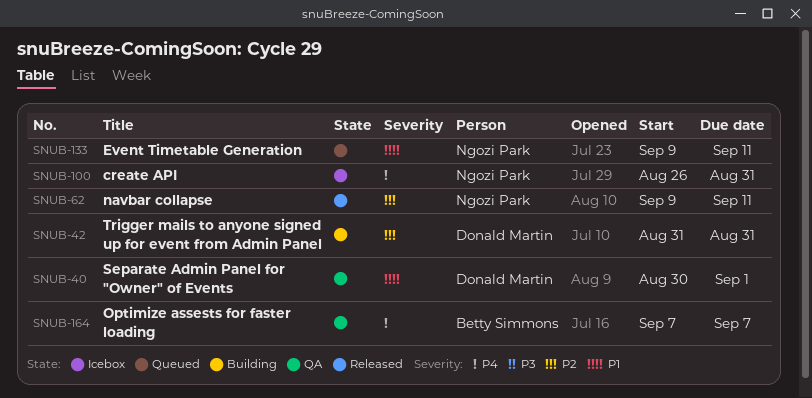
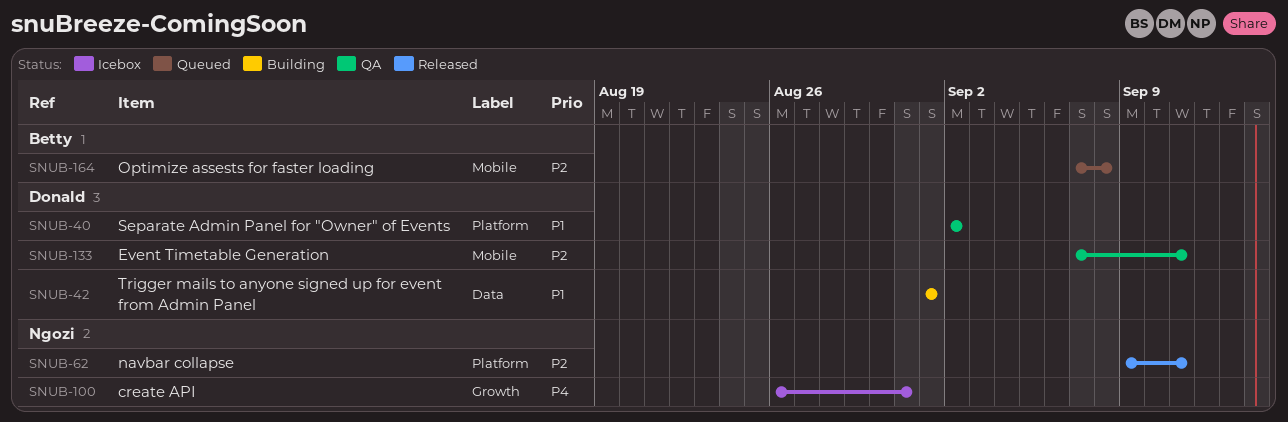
SNUB-40, start: Aug 30 -> Sep 2
SNUB-40, due: Sep 1 -> Sep 2
SNUB-42, priority: P2 -> P1
SNUB-42, start: Aug 31 -> Sep 1
SNUB-42, due: Aug 31 -> Sep 1
SNUB-133, status: Queued -> QA
SNUB-133, owner: Ngozi Park -> Donald Martin
SNUB-133, priority: P1 -> P2
SNUB-133, start: Sep 9 -> Sep 7
SNUB-164, status: QA -> Queued
SNUB-164, priority: P4 -> P2
SNUB-164, due: Sep 7 -> Sep 8

